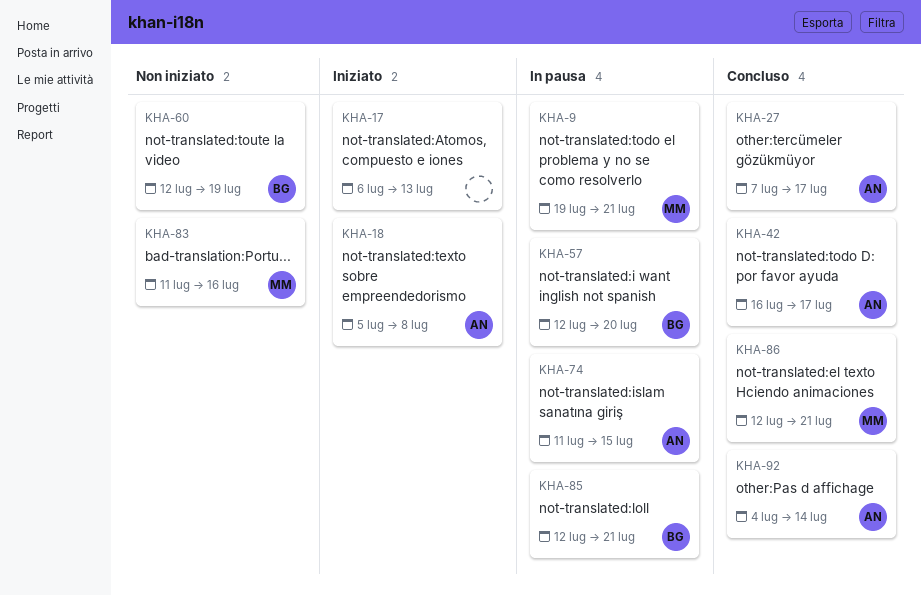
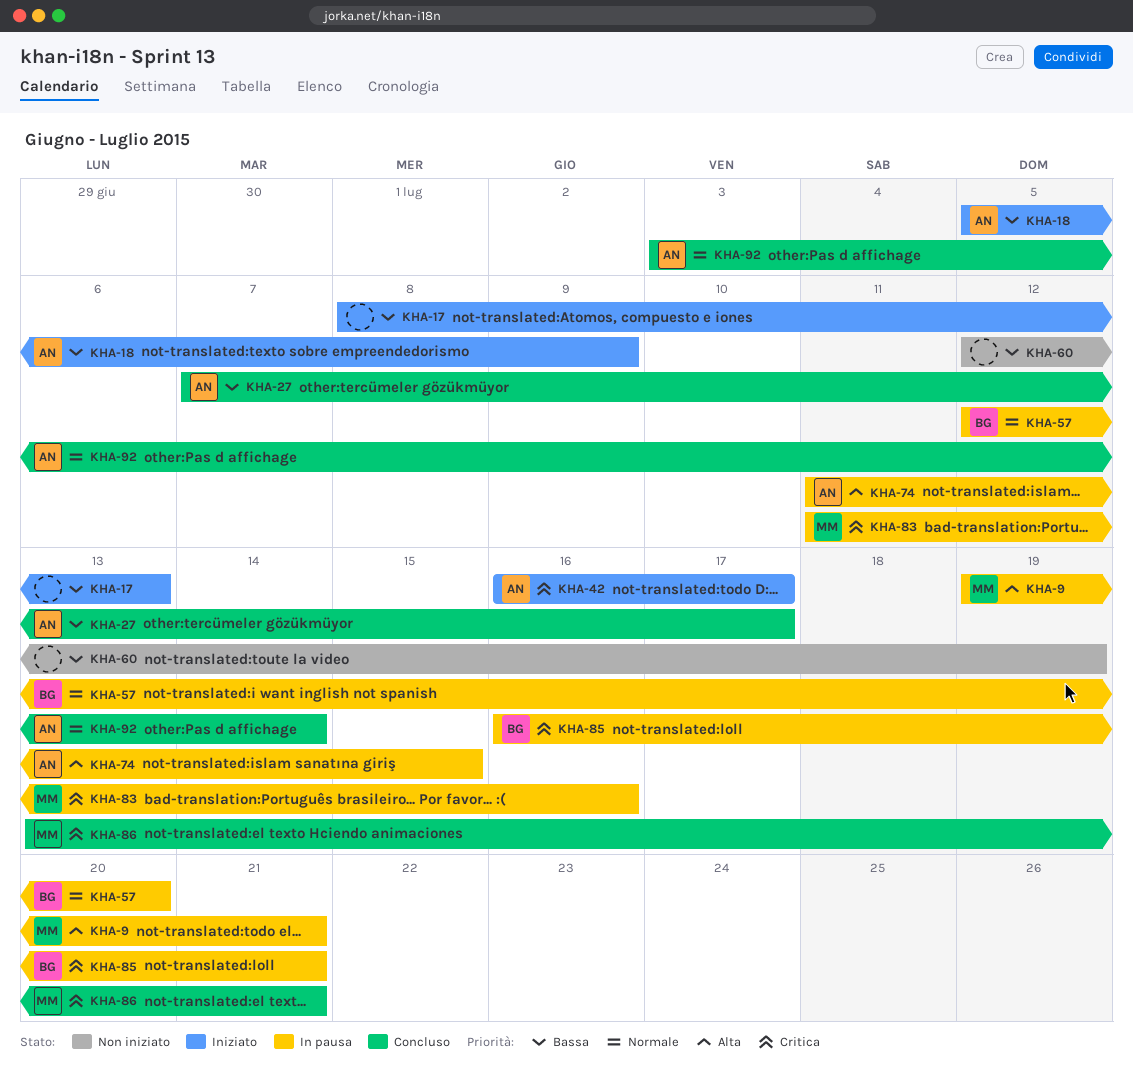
KHA-17, start: Jul 6 -> Jul 8
KHA-18, due: Jul 8 -> Jul 9
KHA-42, status: Concluso -> Iniziato
KHA-60, owner: BG -> none
KHA-83, status: Non iniziato -> In pausa
KHA-85, start: Jul 12 -> Jul 16
KHA-86, start: Jul 12 -> Jul 13
KHA-92, start: Jul 4 -> Jul 3

